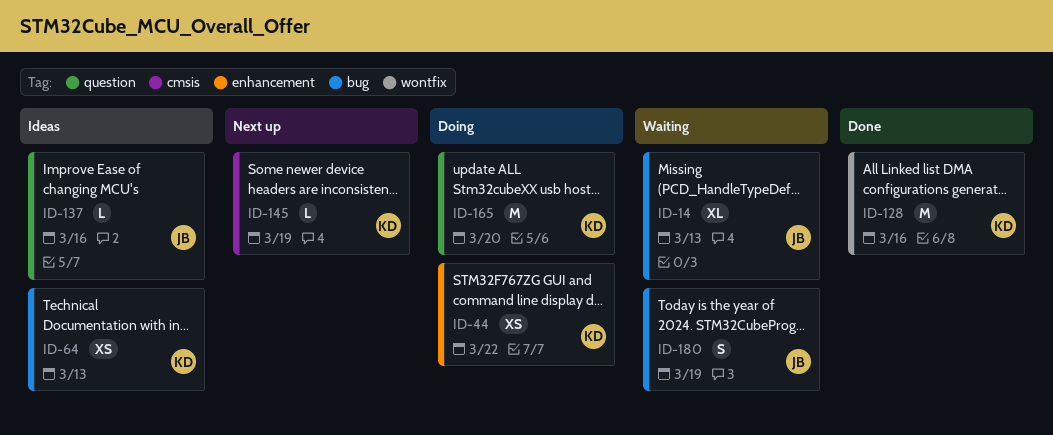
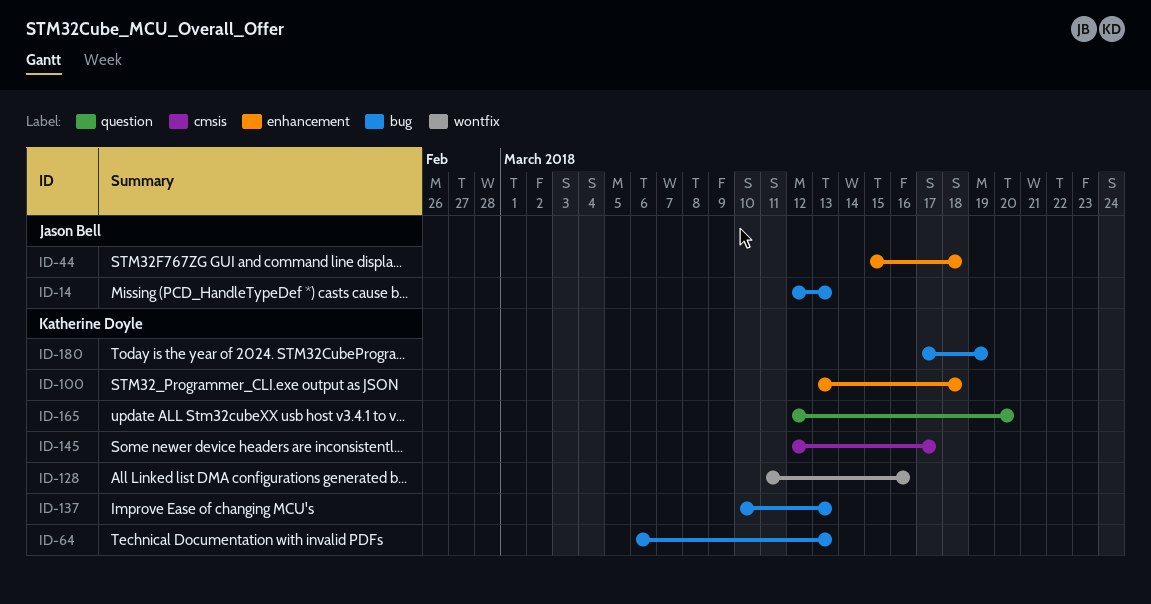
ID-44, owner: Katherine Doyle -> Jason Bell
ID-44, due: Mar 22 -> Mar 18
ID-100: none -> present
ID-137, owner: Jason Bell -> Katherine Doyle
ID-137, label: question -> bug
ID-137, due: Mar 16 -> Mar 13
ID-145, due: Mar 19 -> Mar 17
ID-180, owner: Jason Bell -> Katherine Doyle

